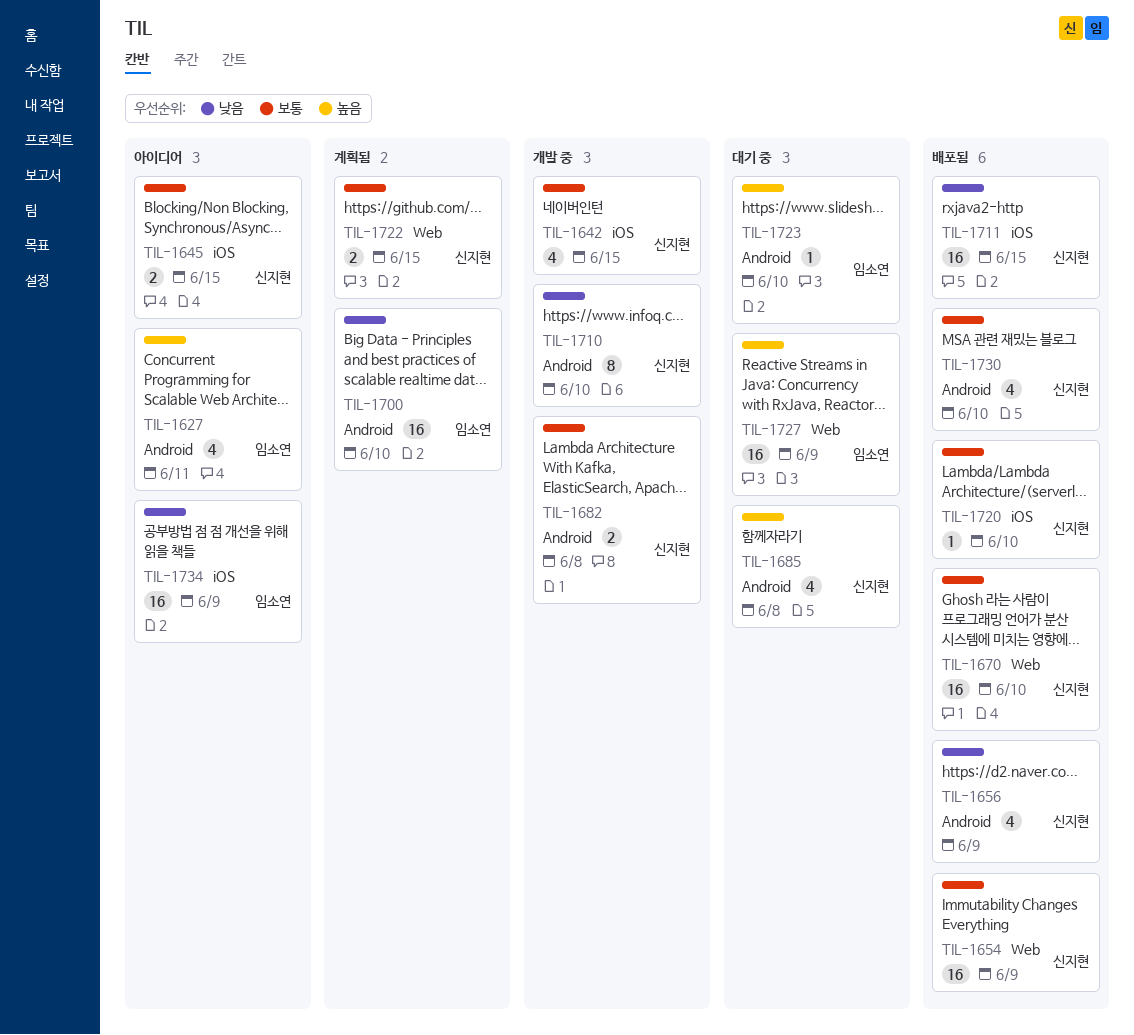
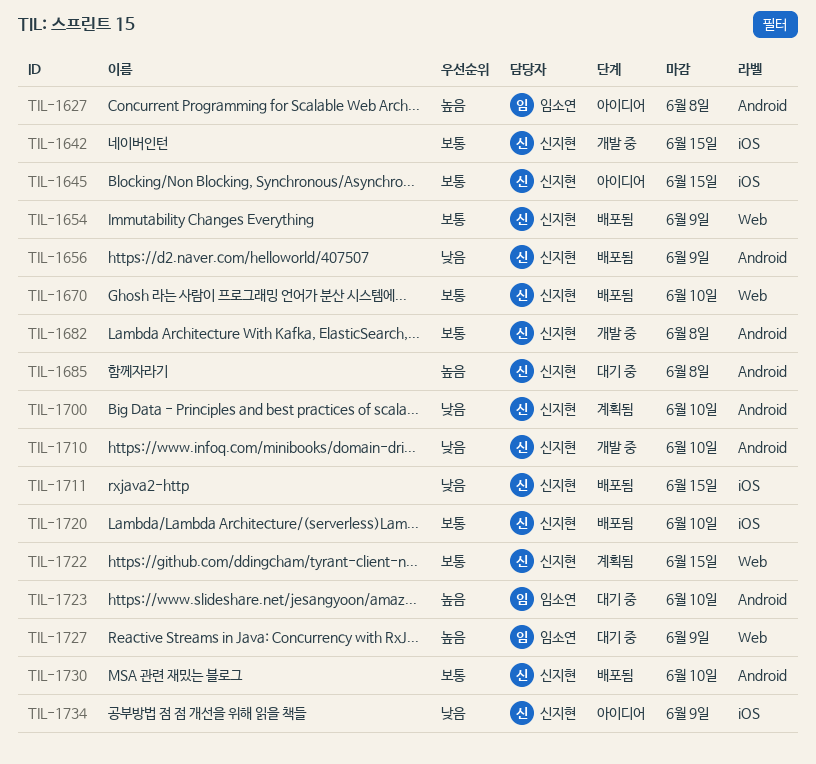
TIL-1627, due: Jun 11 -> Jun 8
TIL-1700, owner: 임소연 -> 신지현
TIL-1734, owner: 임소연 -> 신지현

